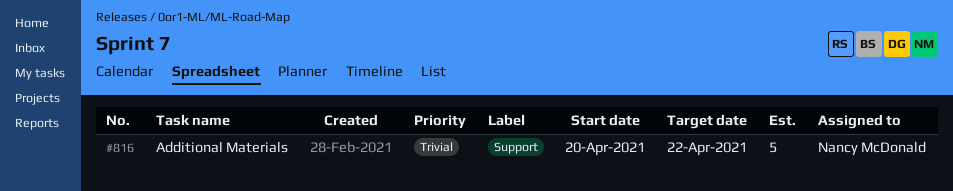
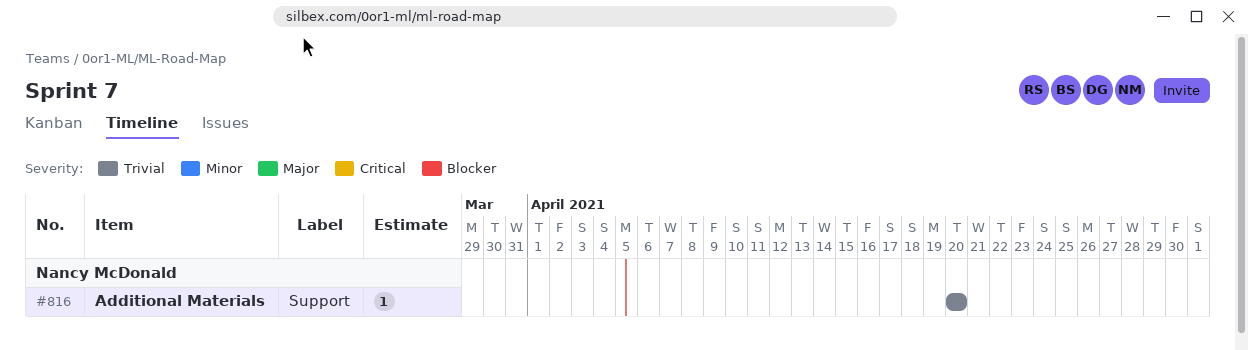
#816, estimate: 5 -> 1
#816, due: Apr 22 -> Apr 20

